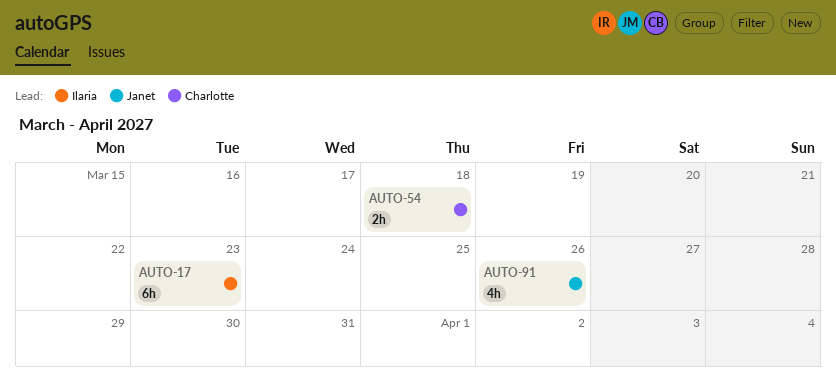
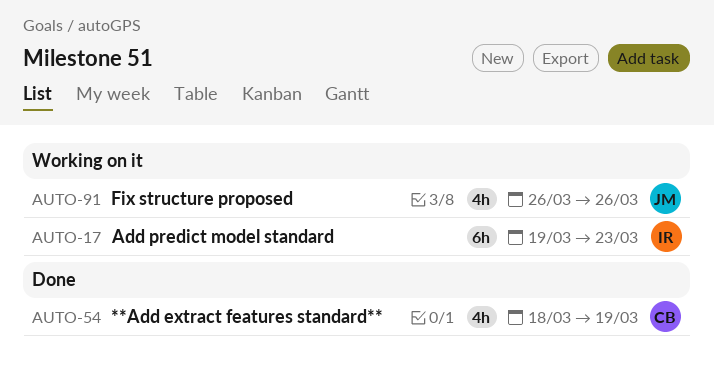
AUTO-54, estimate: 2h -> 4h
AUTO-54, due: Mar 18 -> Mar 19

